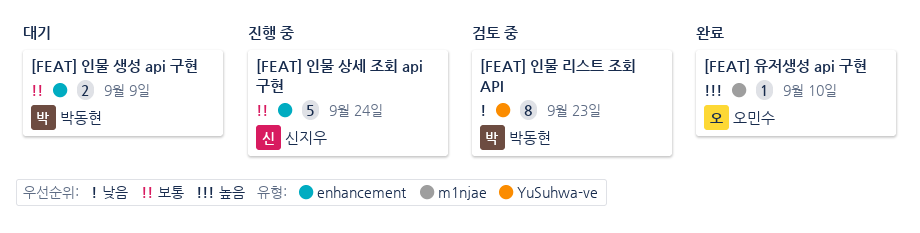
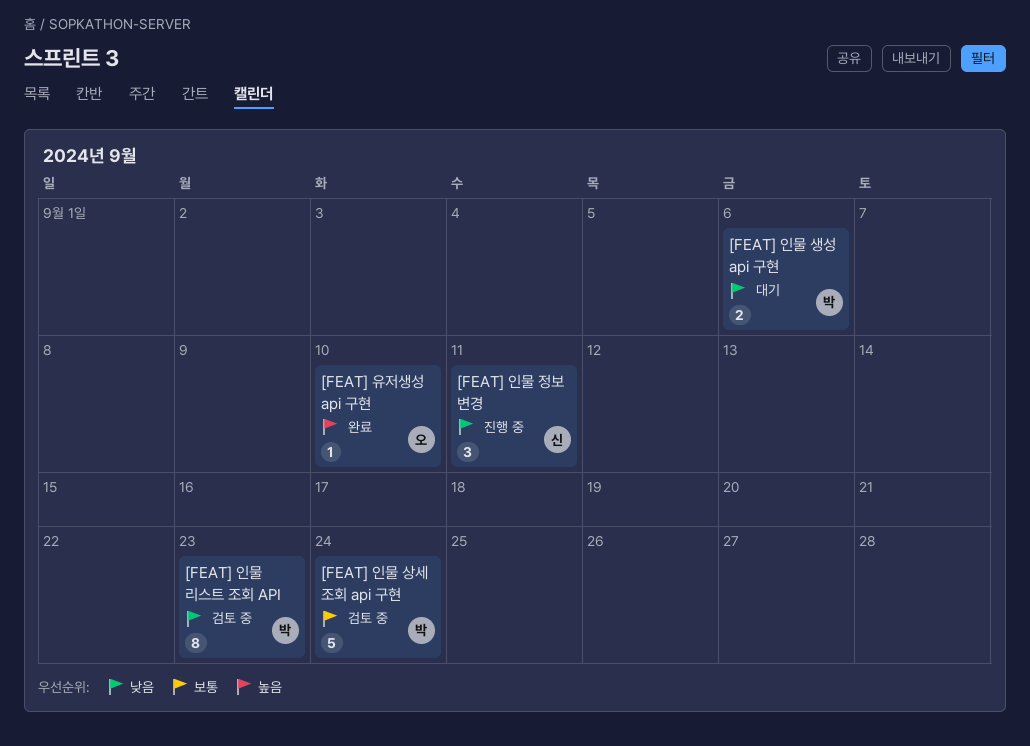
[FEAT] 인물 상세 조회 api 구현, status: 진행 중 -> 검토 중
[FEAT] 인물 상세 조회 api 구현, owner: 신지우 -> 박동현
[FEAT] 인물 생성 api 구현, priority: 보통 -> 낮음
[FEAT] 인물 생성 api 구현, due: Sep 9 -> Sep 6
[FEAT] 인물 정보 변경: none -> present

